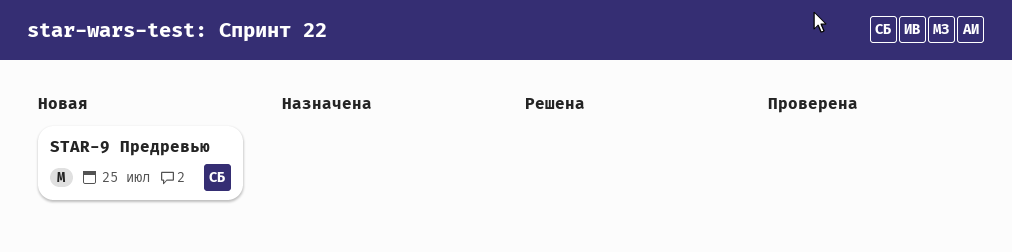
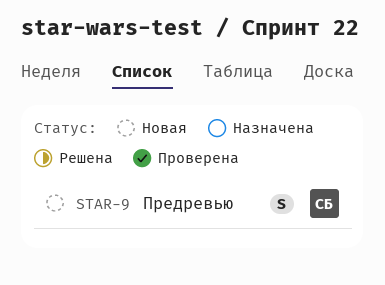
STAR-9, estimate: M -> S

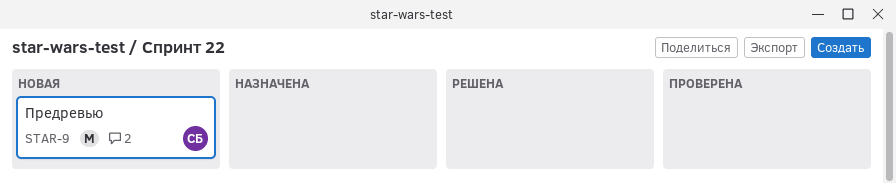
STAR-9, estimate: S -> M

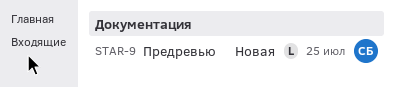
STAR-9, estimate: M -> L

